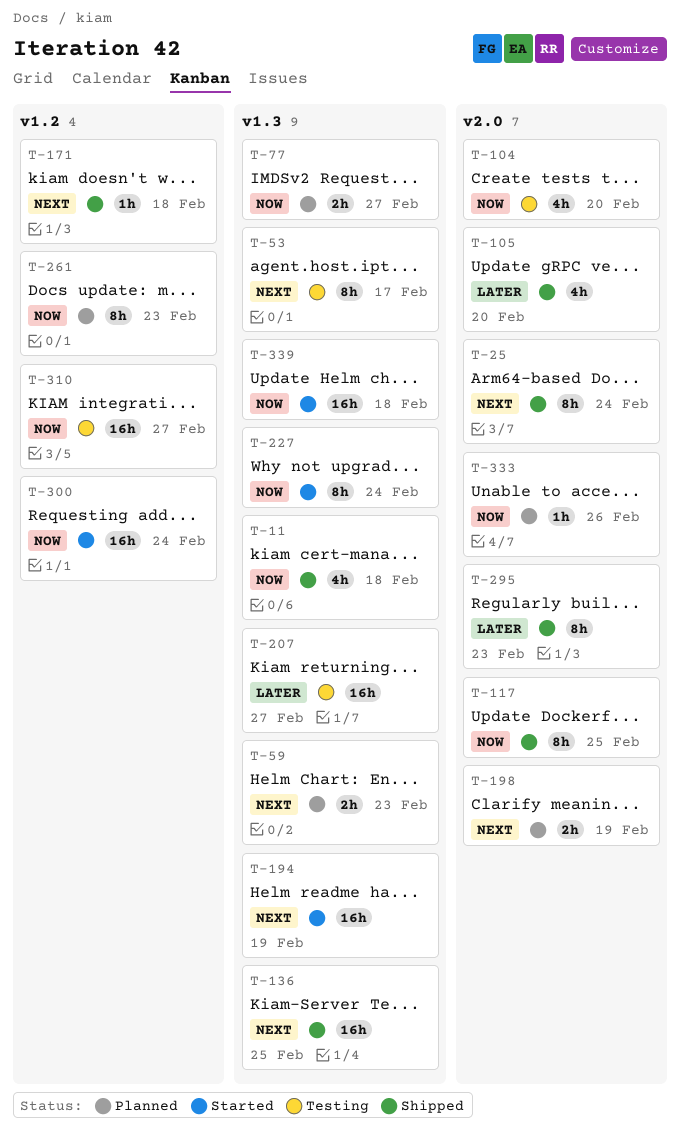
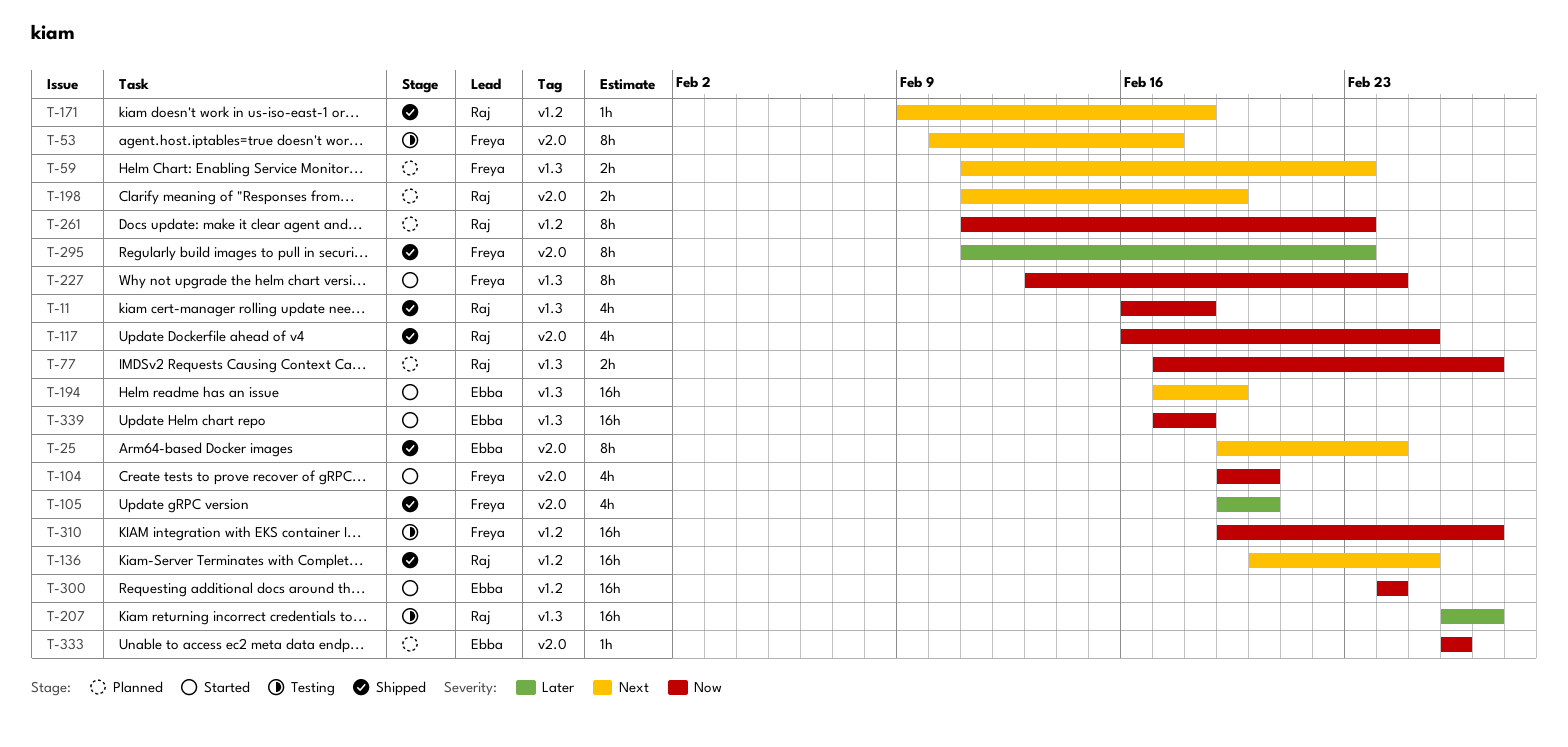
T-53, label: v1.3 -> v2.0
T-104, status: Testing -> Started
T-117, estimate: 8h -> 4h
T-136, label: v1.3 -> v1.2

